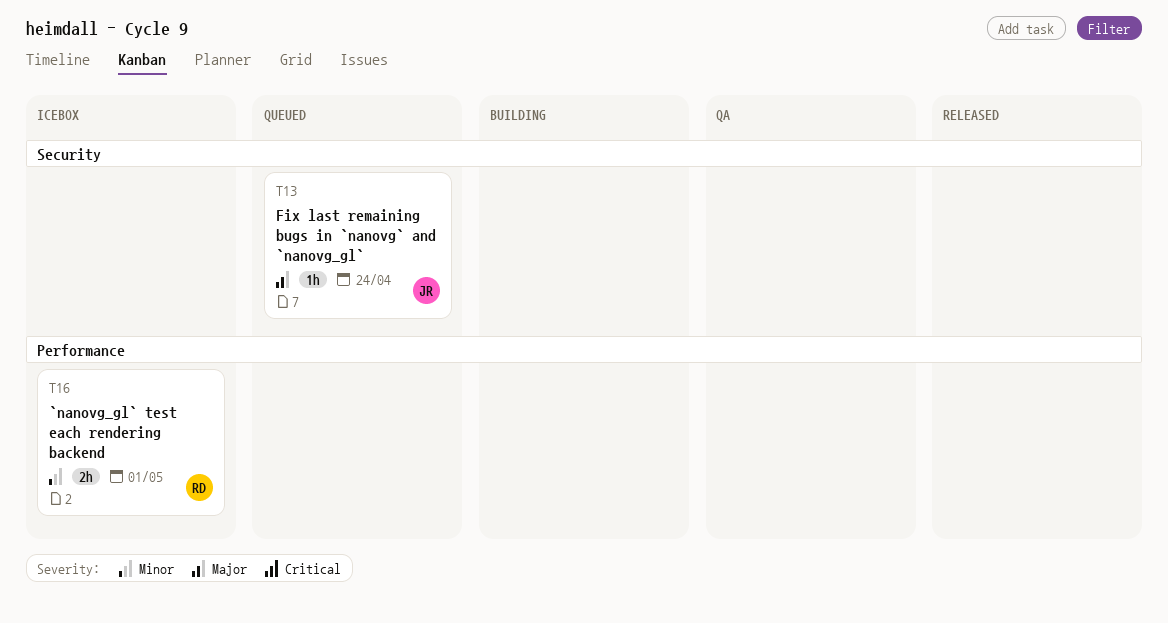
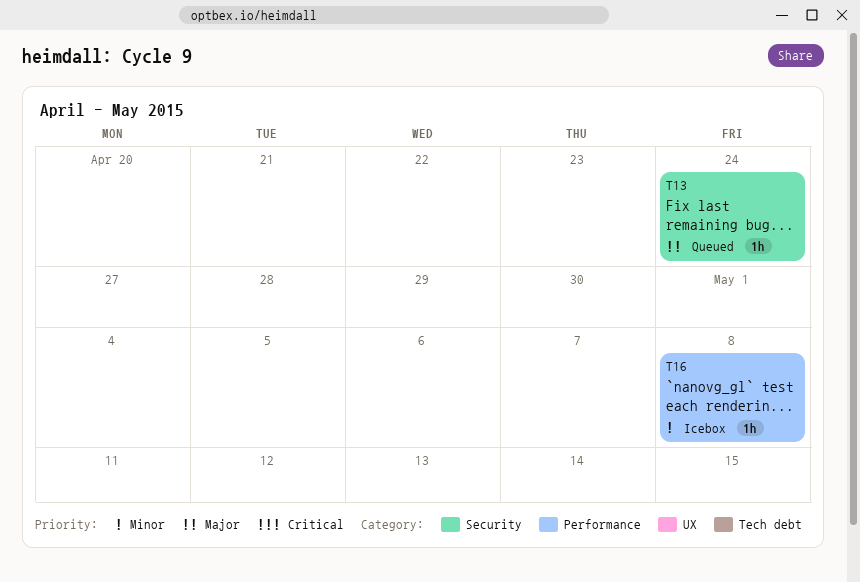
T16, estimate: 2h -> 1h
T16, due: May 1 -> May 8

